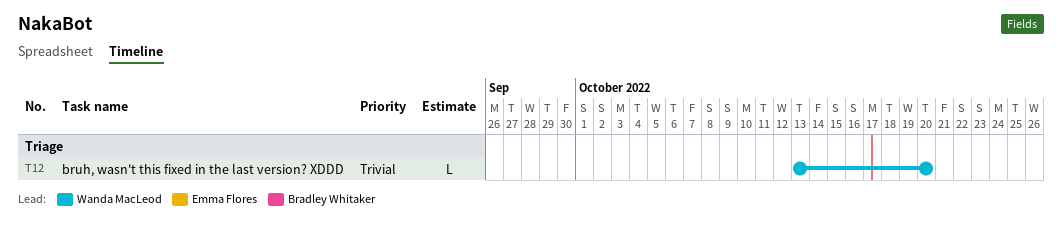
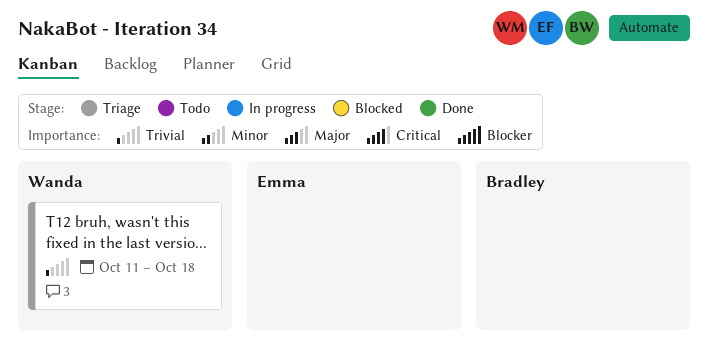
T12, start: Oct 13 -> Oct 11
T12, due: Oct 20 -> Oct 18

